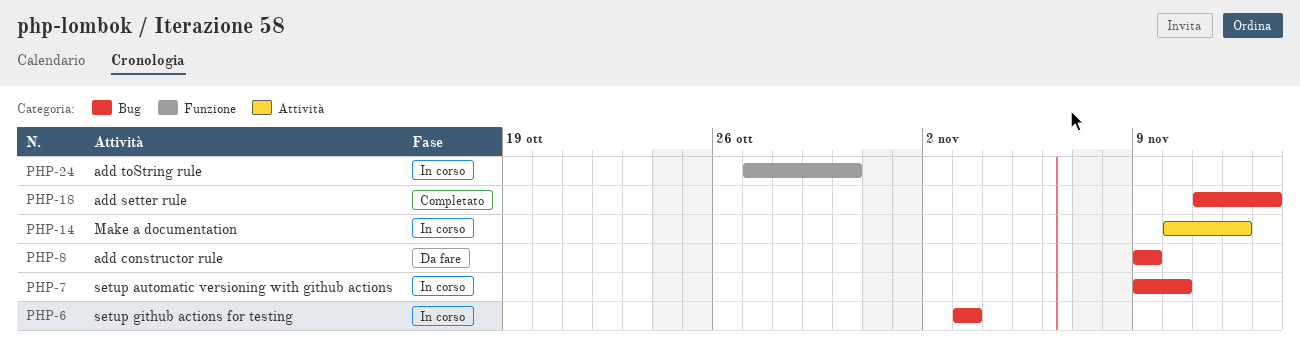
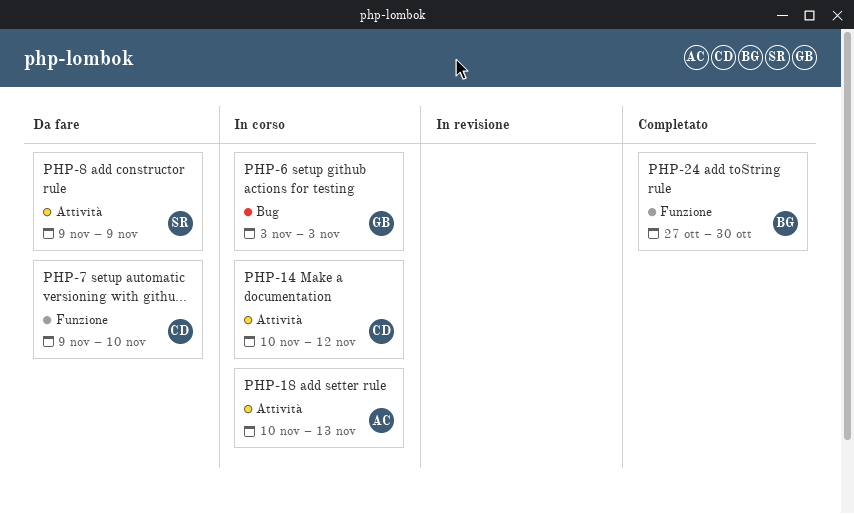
PHP-7, status: In corso -> Da fare
PHP-7, label: Bug -> Funzione
PHP-8, label: Bug -> Attività
PHP-18, status: Completato -> In corso
PHP-18, label: Bug -> Attività
PHP-18, start: Nov 11 -> Nov 10
PHP-24, status: In corso -> Completato

